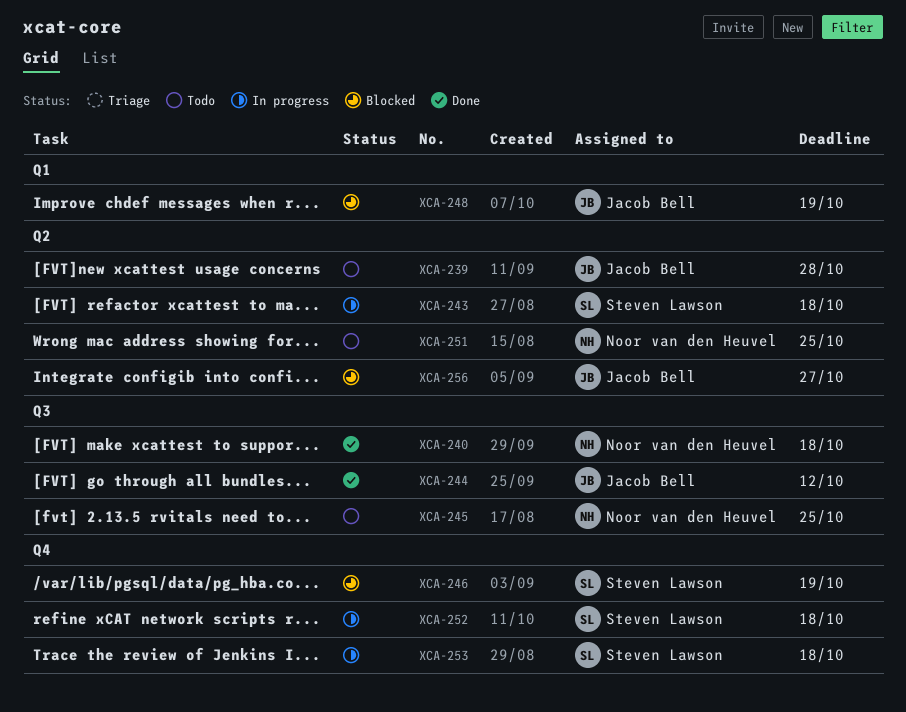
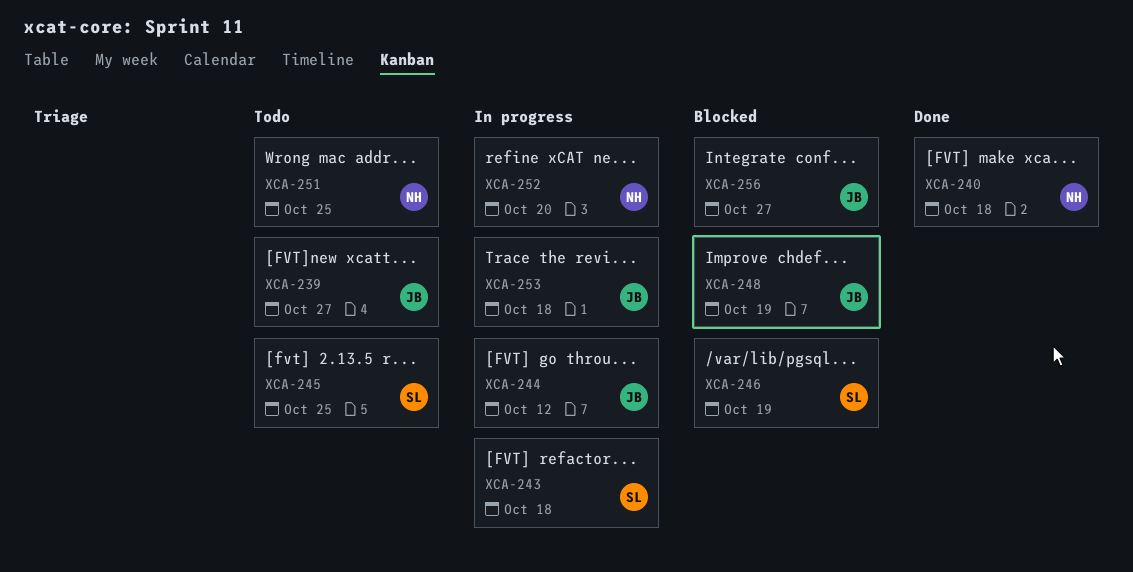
XCA-239, due: Oct 28 -> Oct 27
XCA-244, status: Done -> In progress
XCA-245, owner: Noor van den Heuvel -> Steven Lawson
XCA-252, owner: Steven Lawson -> Noor van den Heuvel
XCA-252, due: Oct 18 -> Oct 20
XCA-253, owner: Steven Lawson -> Jacob Bell

